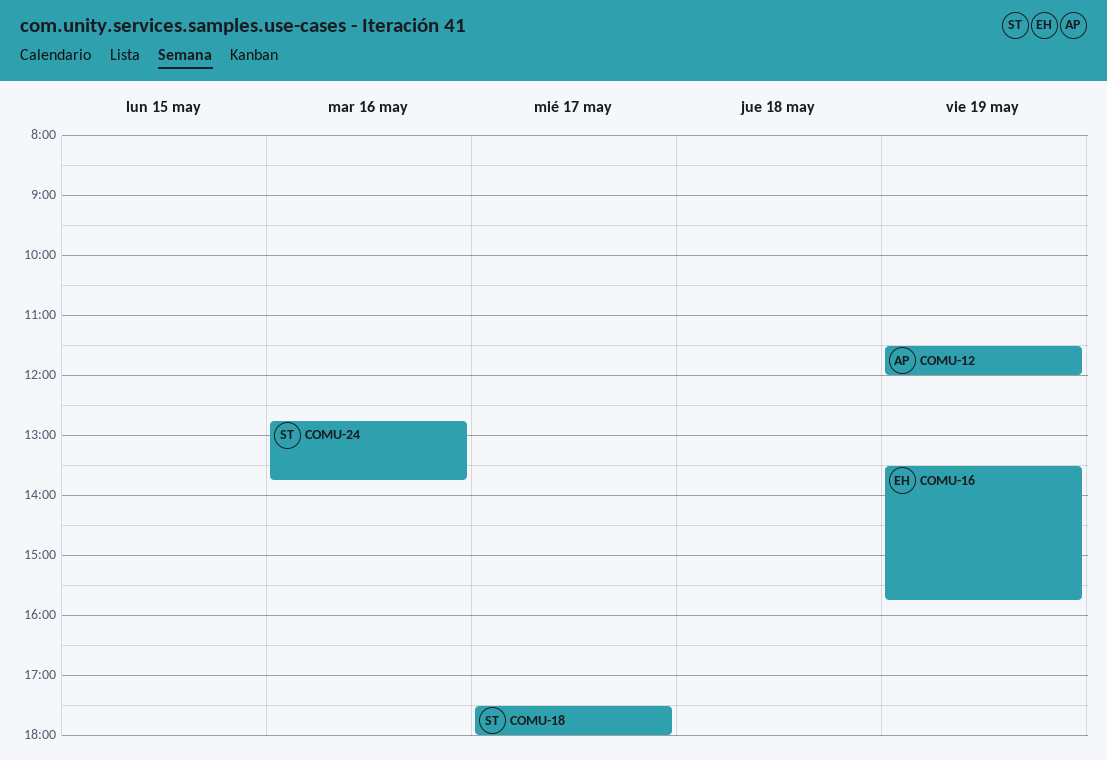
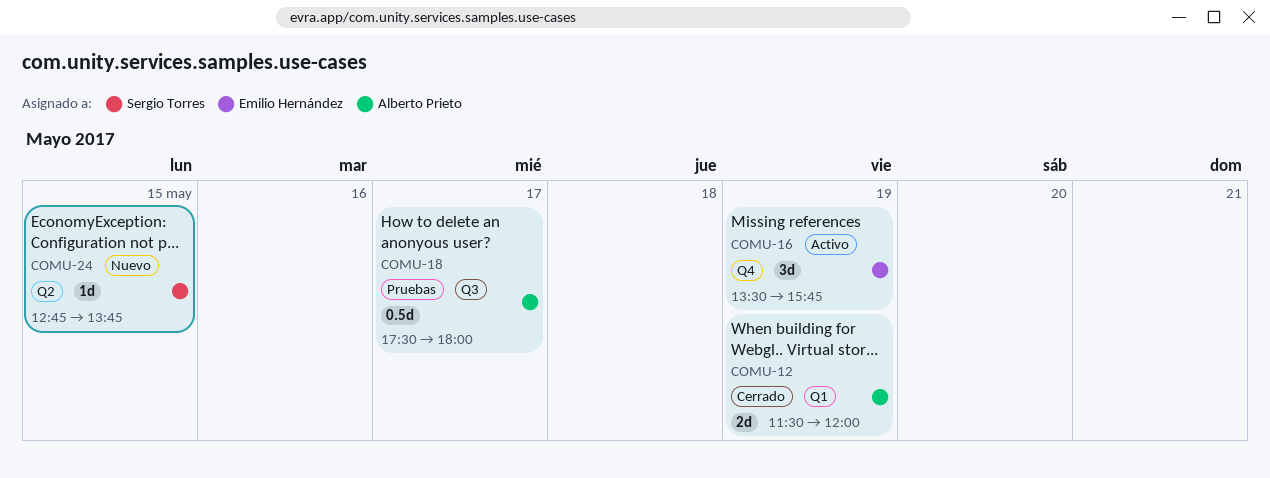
COMU-18, owner: Sergio Torres -> Alberto Prieto
COMU-24, day: May 16 -> May 15

